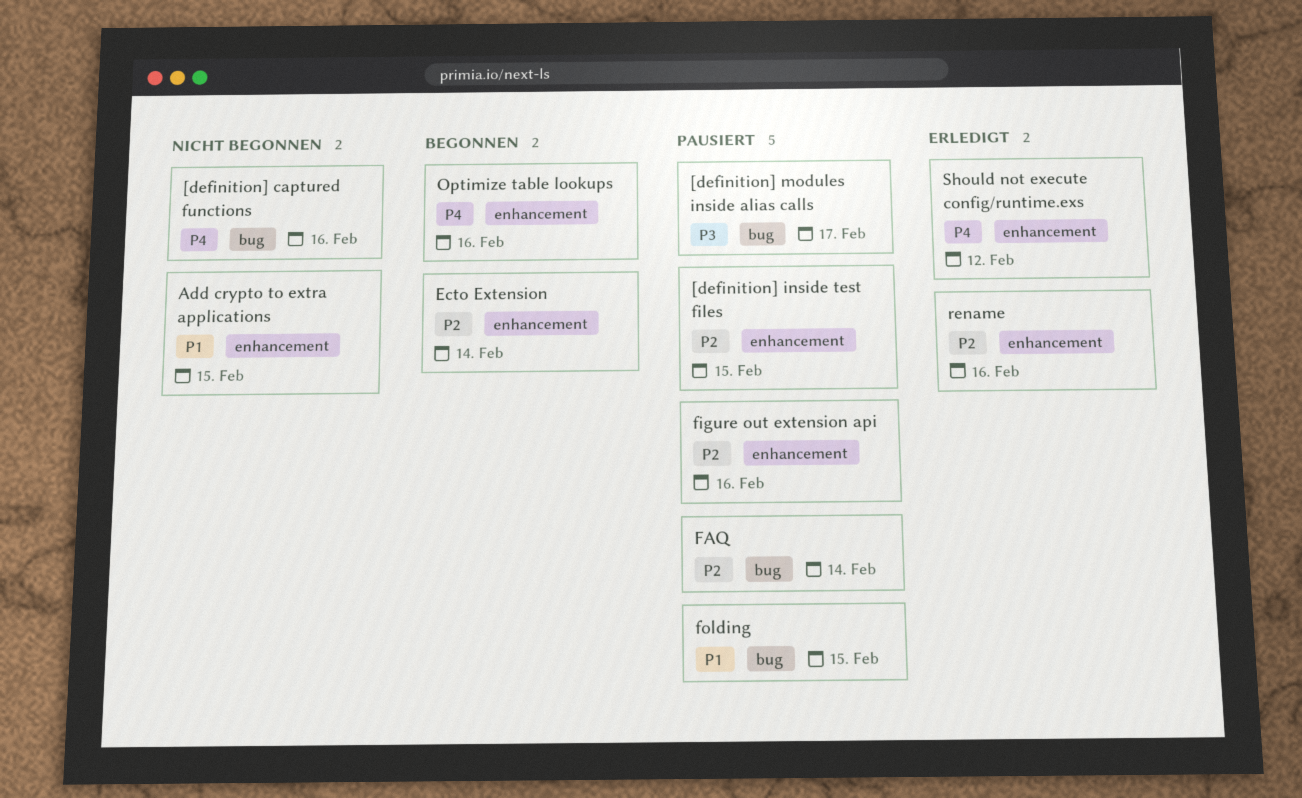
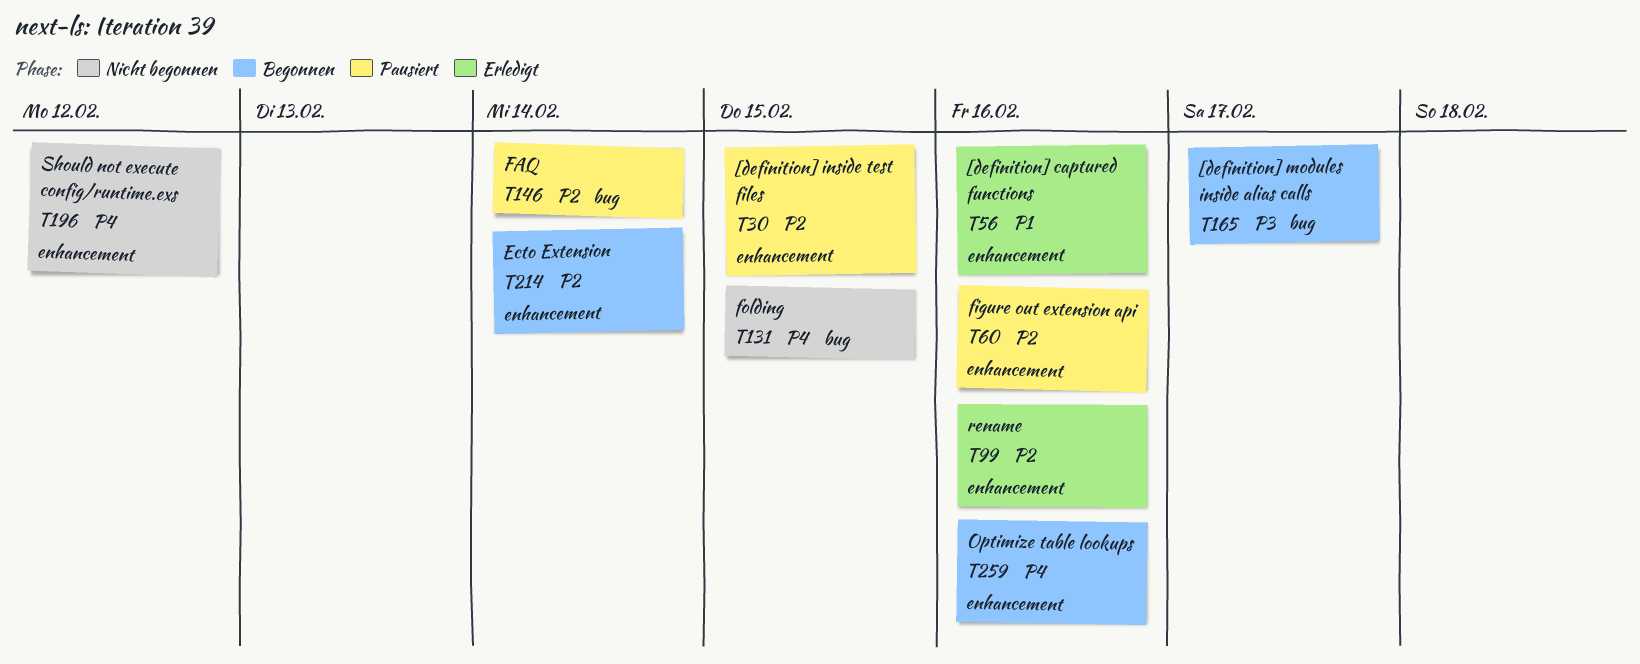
[definition] captured functions, status: Nicht begonnen -> Erledigt
[definition] captured functions, priority: P4 -> P1
[definition] captured functions, label: bug -> enhancement
[definition] modules inside alias calls, status: Pausiert -> Begonnen
Add crypto to extra applications: present -> none
folding, status: Pausiert -> Nicht begonnen
folding, priority: P1 -> P4
Should not execute config/runtime.exs, status: Erledigt -> Nicht begonnen

